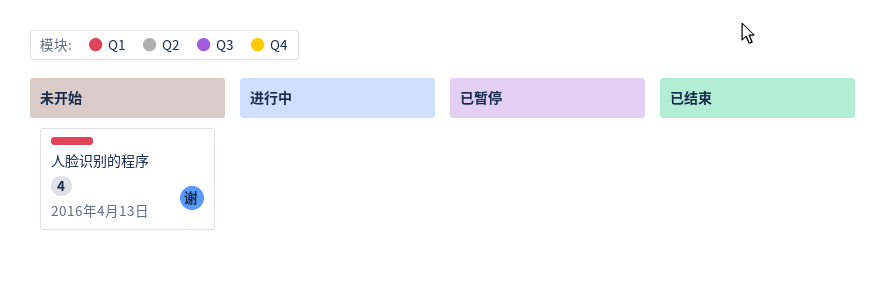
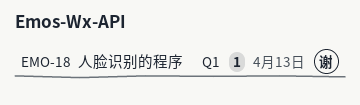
人脸识别的程序, estimate: 4 -> 1

